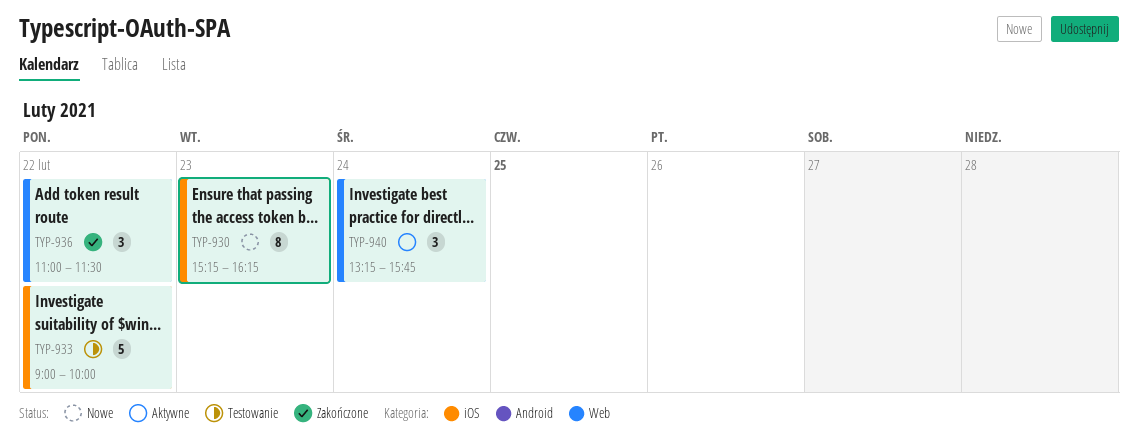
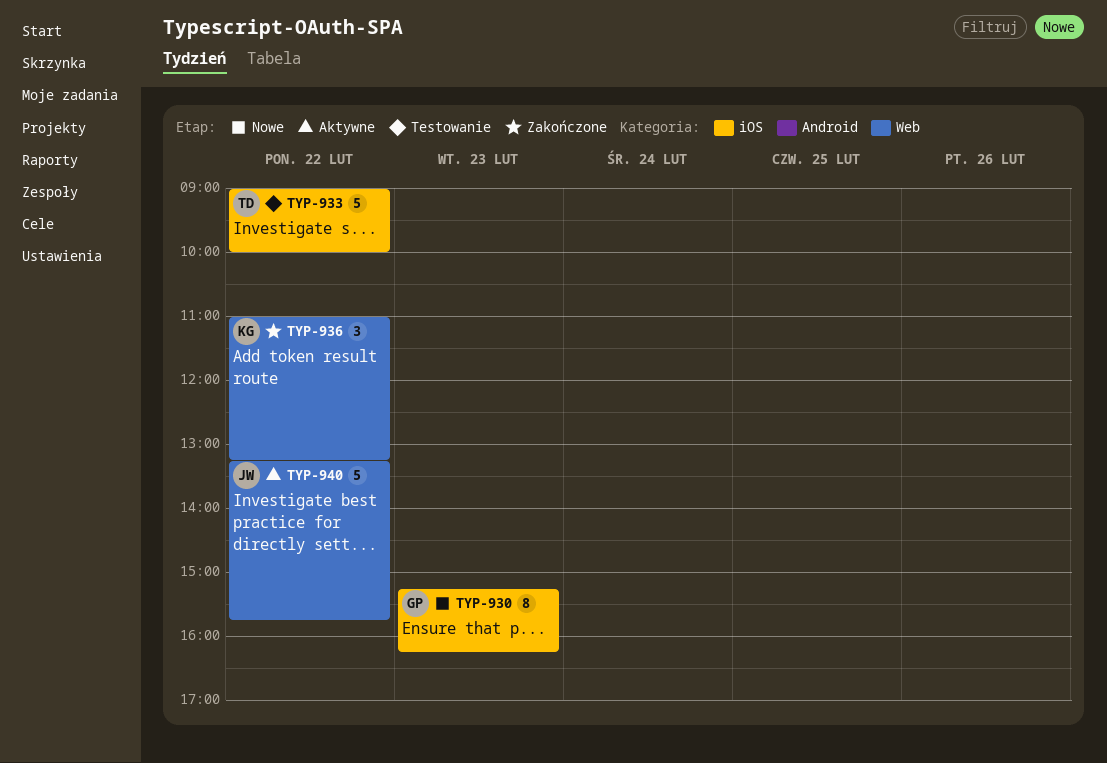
TYP-936, ends: 11:30 -> 13:15
TYP-940, estimate: 3 -> 5
TYP-940, day: Feb 24 -> Feb 22

